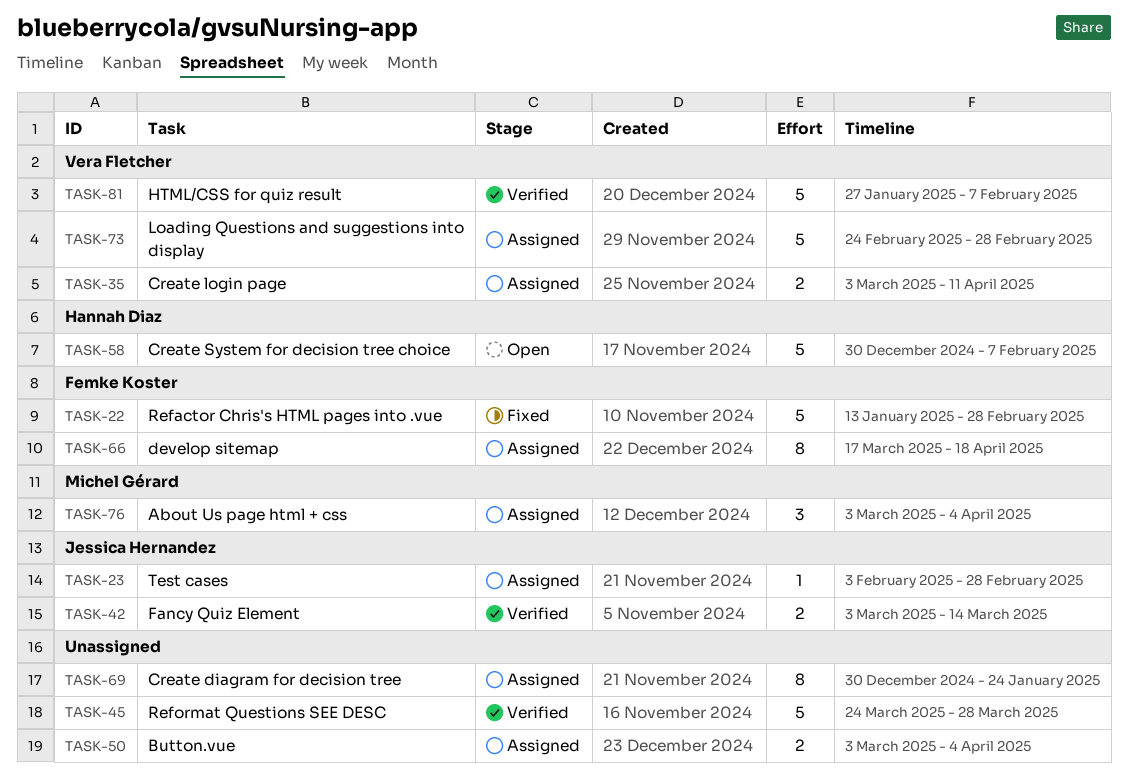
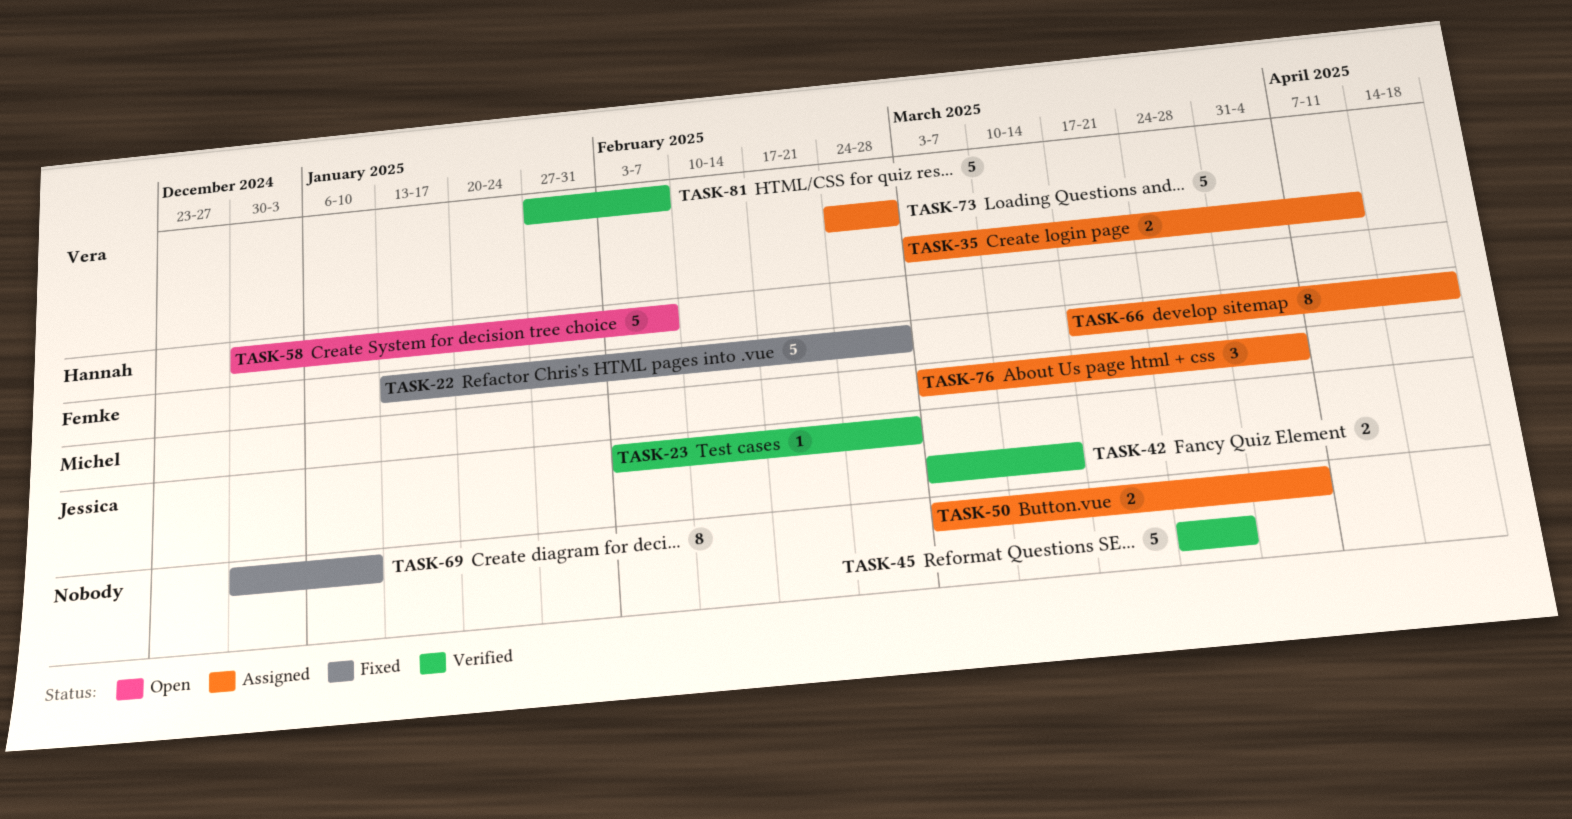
TASK-23, status: Assigned -> Verified
TASK-69, status: Assigned -> Fixed
TASK-69, due: Jan 24 -> Jan 10

